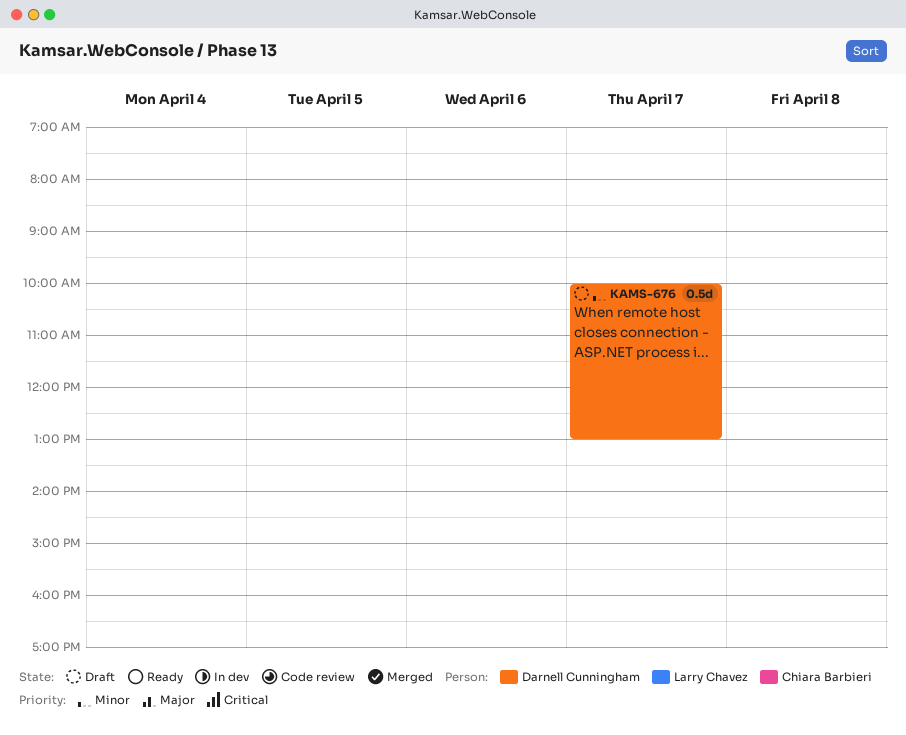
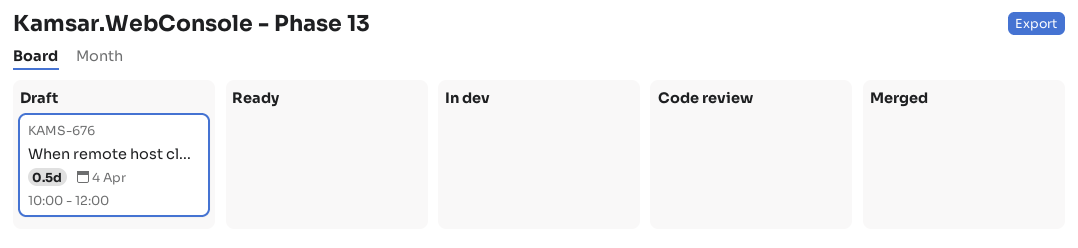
KAMS-676, day: Apr 7 -> Apr 4
KAMS-676, ends: 13:00 -> 12:00

